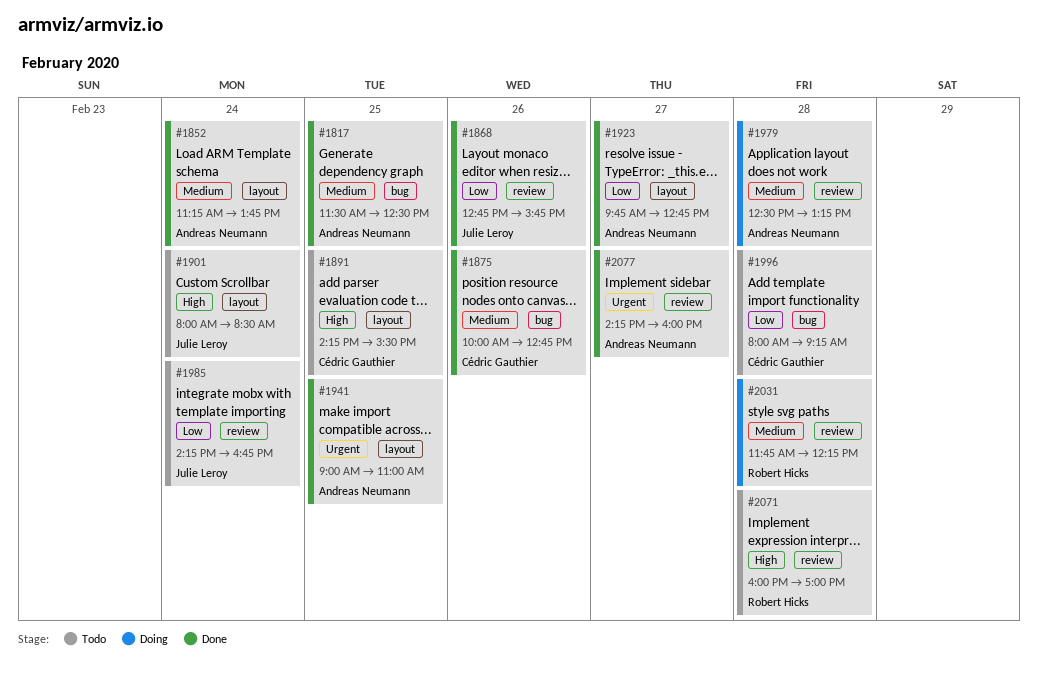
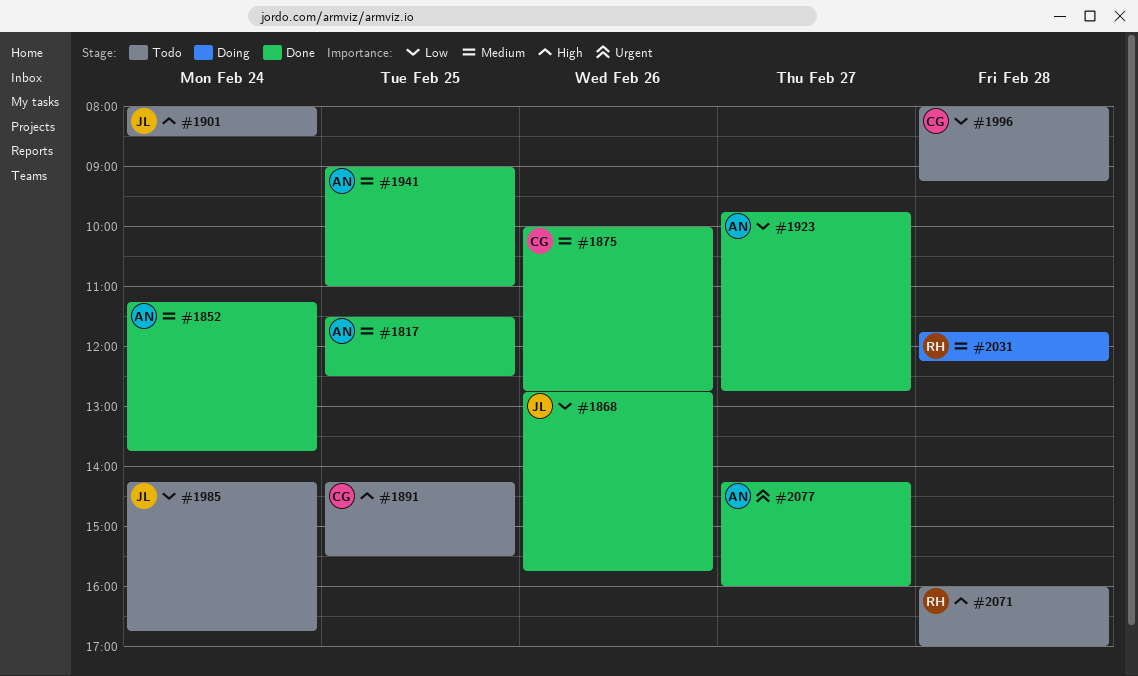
#1941, priority: Urgent -> Medium
#1979: present -> none

